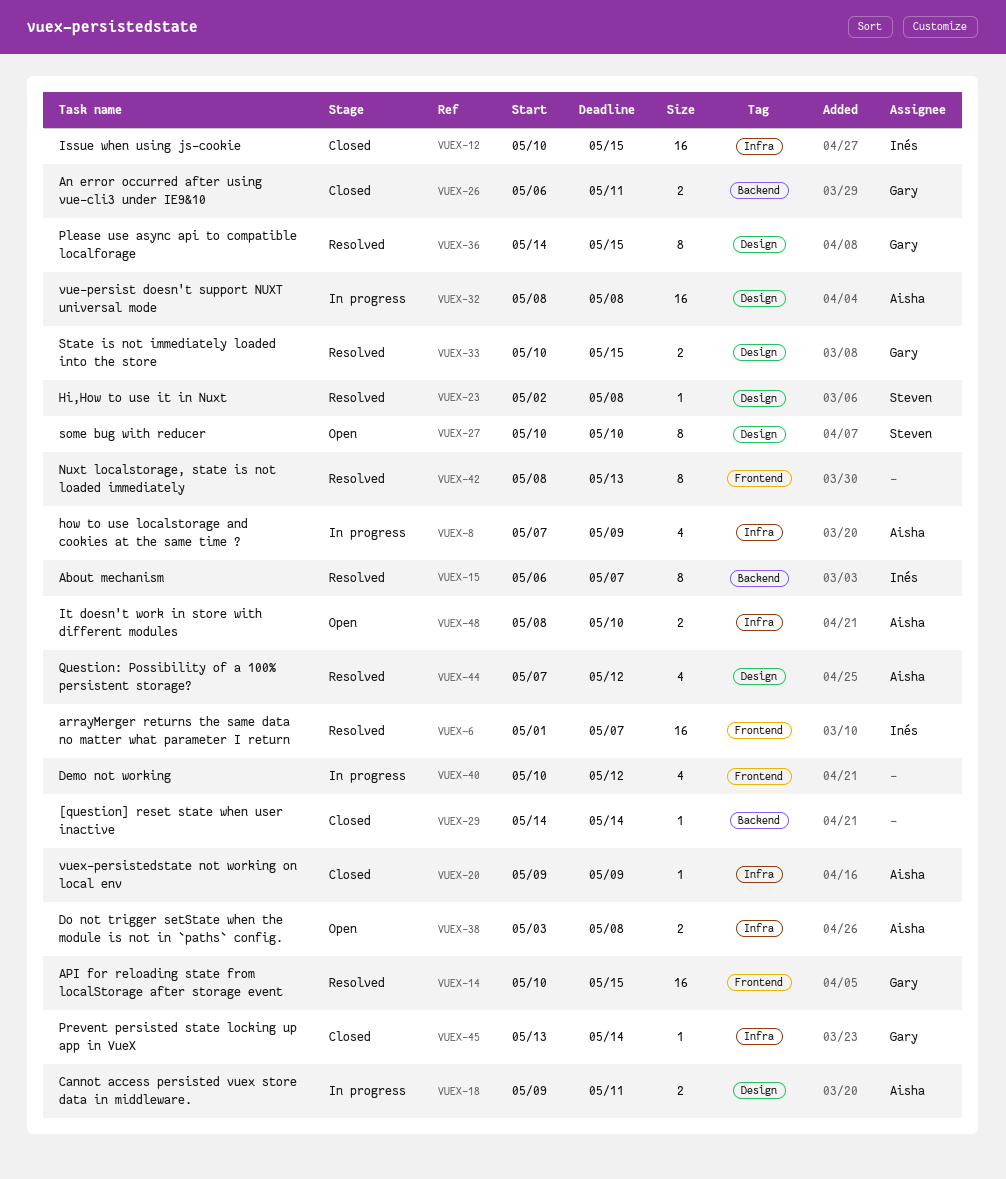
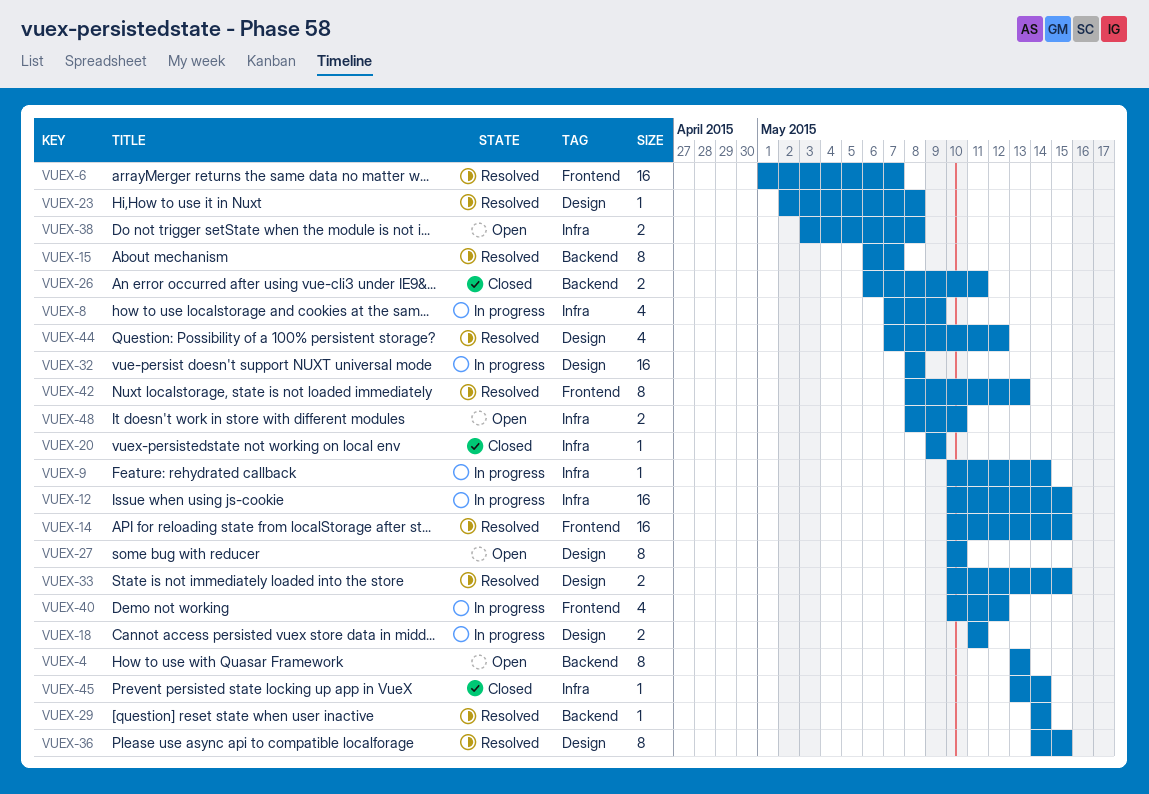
VUEX-4: none -> present
VUEX-9: none -> present
VUEX-12, status: Closed -> In progress
VUEX-18, start: May 9 -> May 11
VUEX-29, status: Closed -> Resolved

